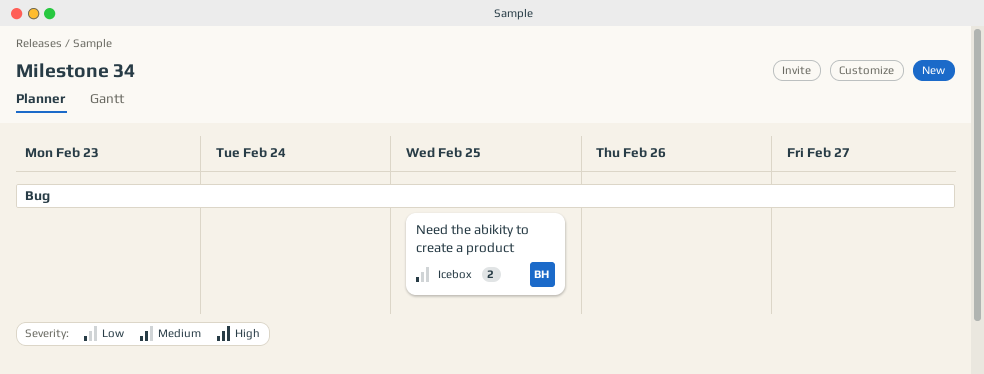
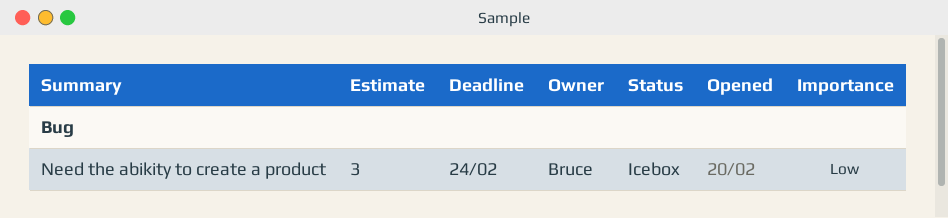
Need the abikity to create a product, estimate: 2 -> 3
Need the abikity to create a product, due: Feb 25 -> Feb 24

